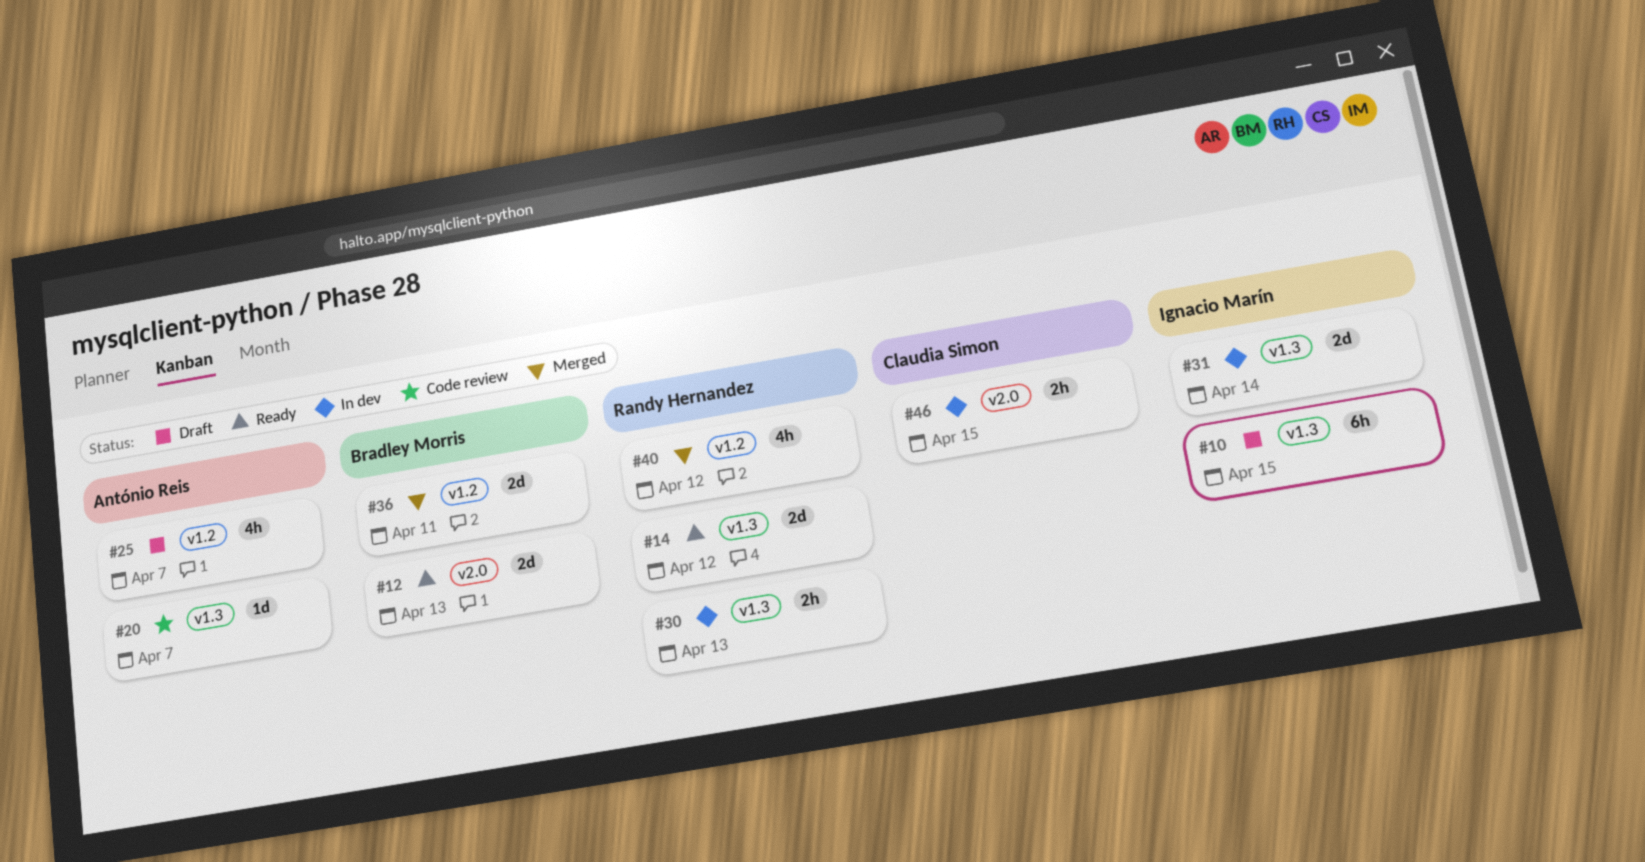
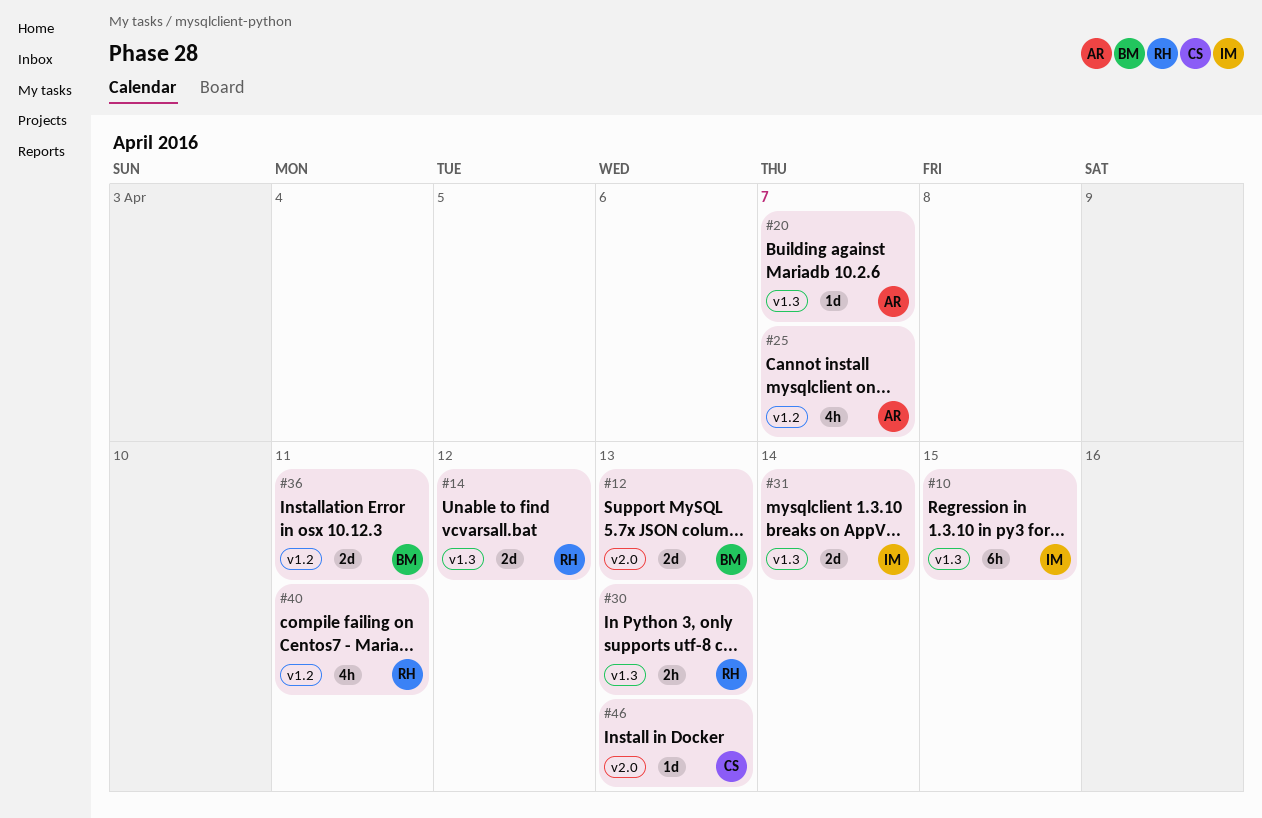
#40, due: Apr 12 -> Apr 11
#46, estimate: 2h -> 1d
#46, due: Apr 15 -> Apr 13

